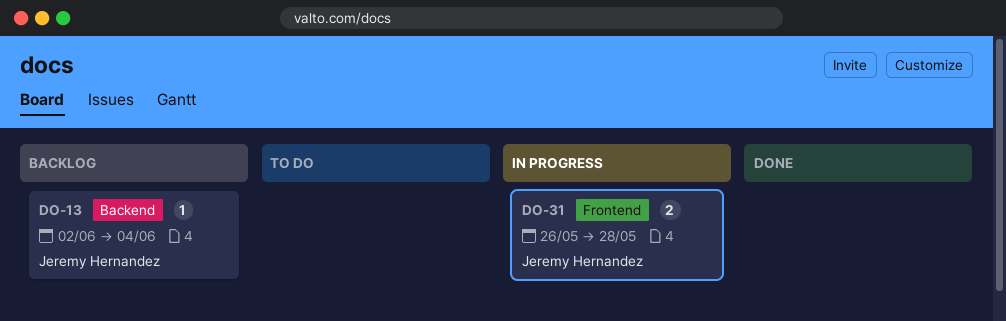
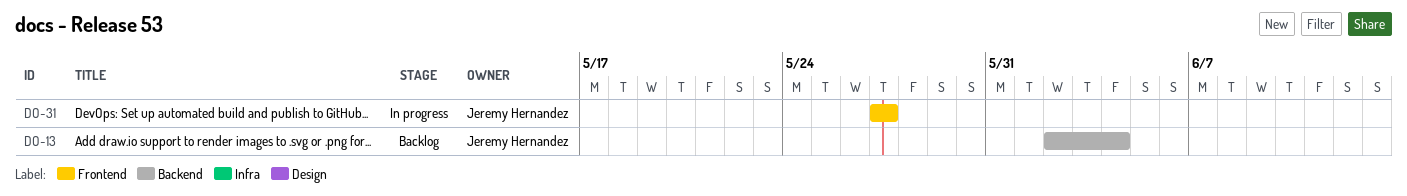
DO-31, start: May 26 -> May 27
DO-31, due: May 28 -> May 27

